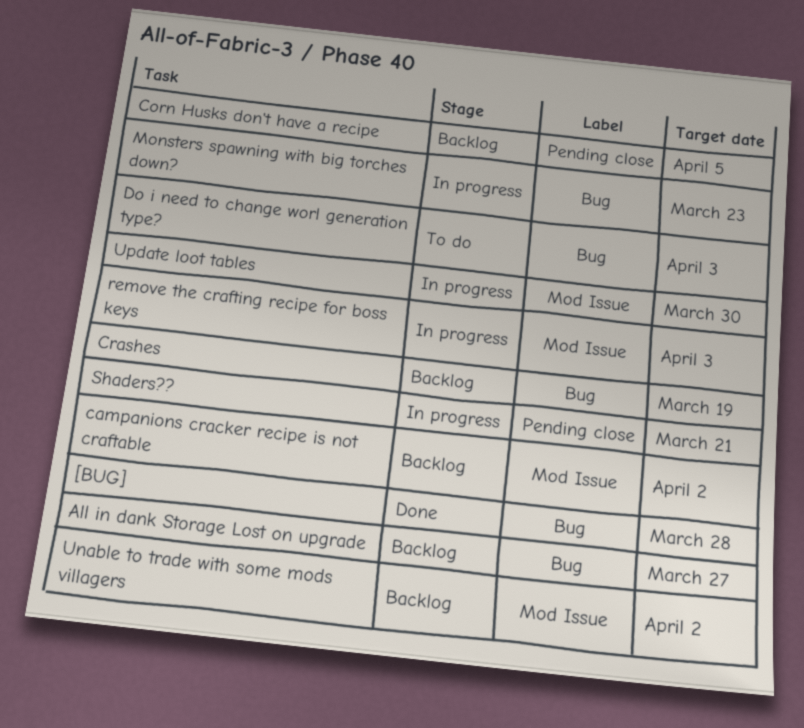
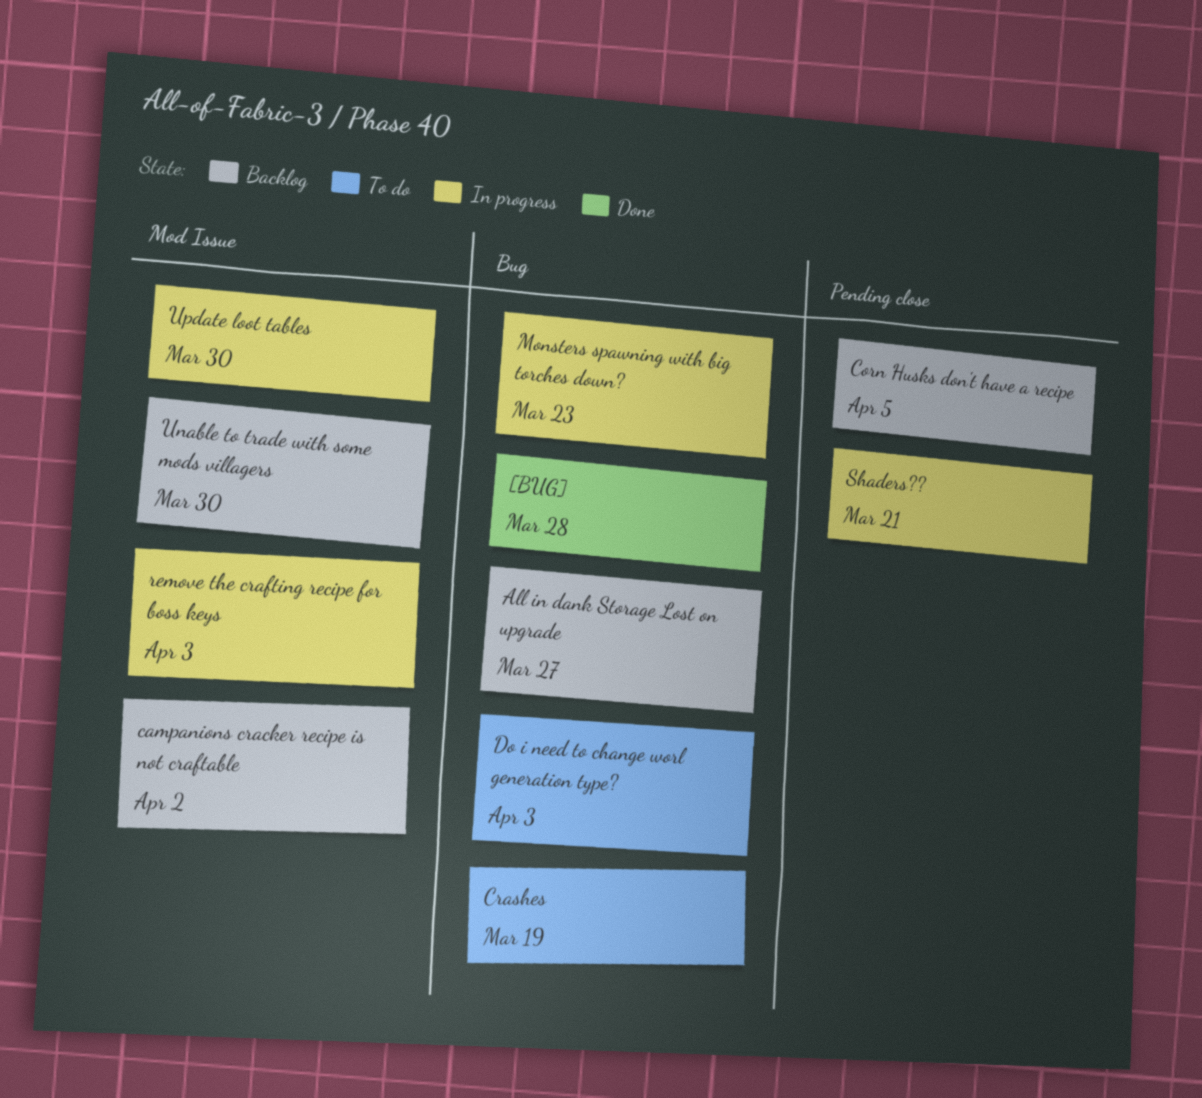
Crashes, status: Backlog -> To do
Unable to trade with some mods villagers, due: Apr 2 -> Mar 30

